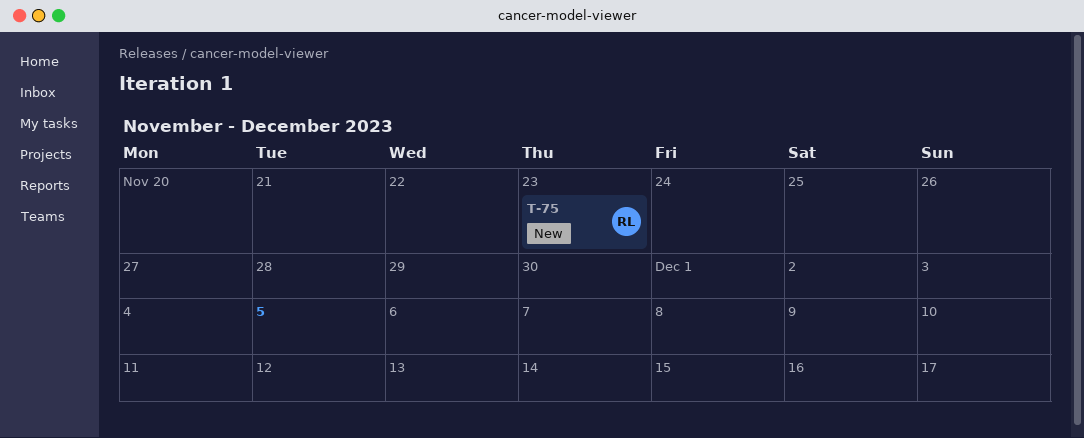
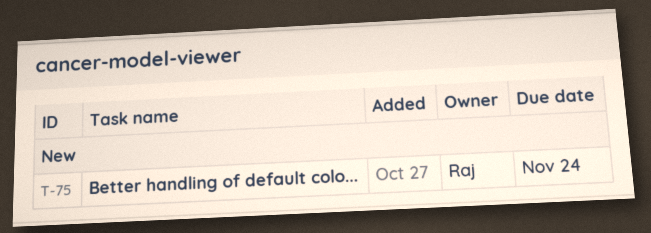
T-75, due: Nov 23 -> Nov 24

